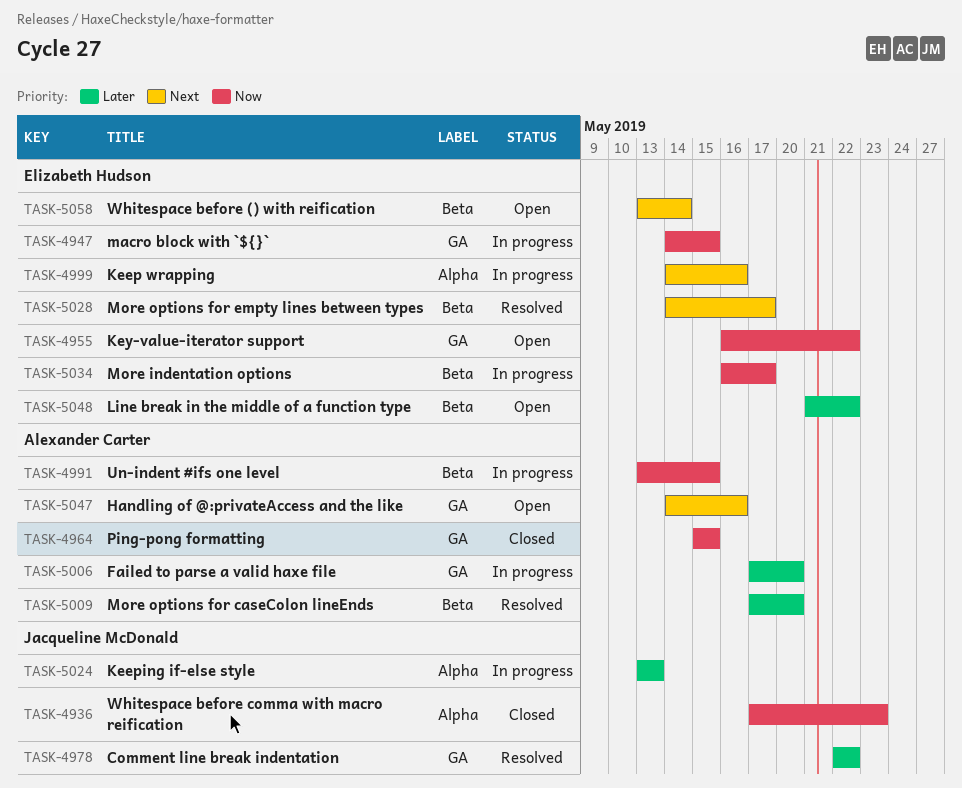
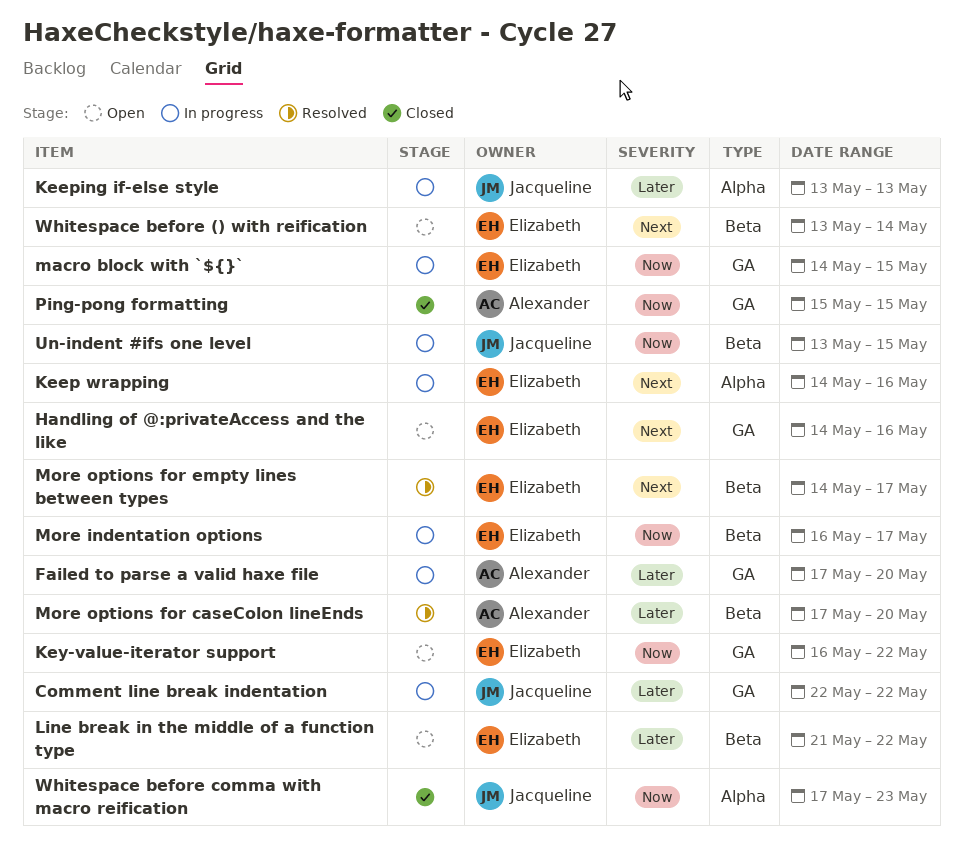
Comment line break indentation, status: Resolved -> In progress
Handling of @:privateAccess and the like, owner: Alexander Carter -> Elizabeth Hudson
Un-indent #ifs one level, owner: Alexander Carter -> Jacqueline McDonald

